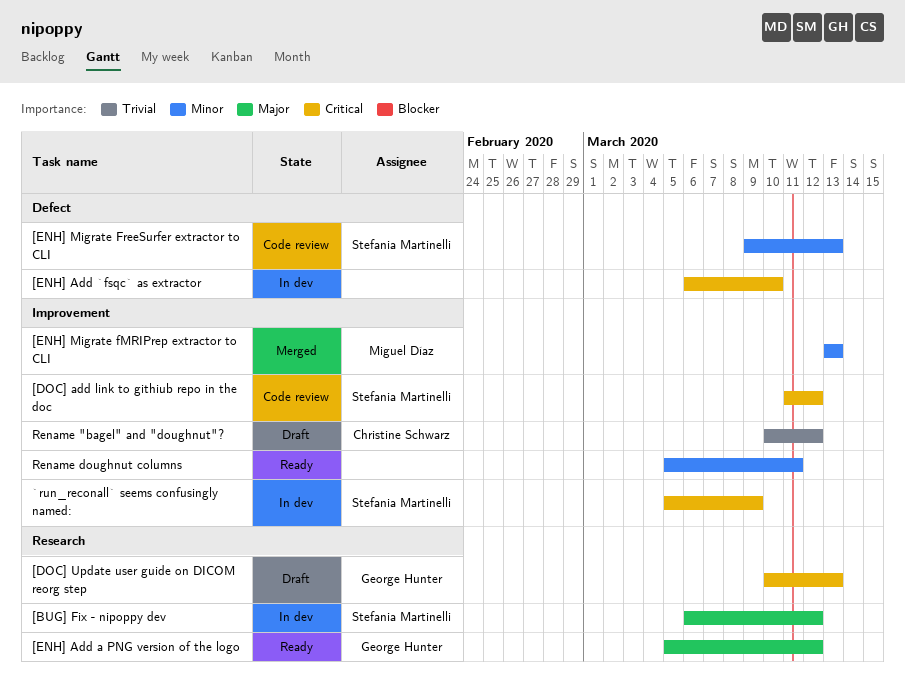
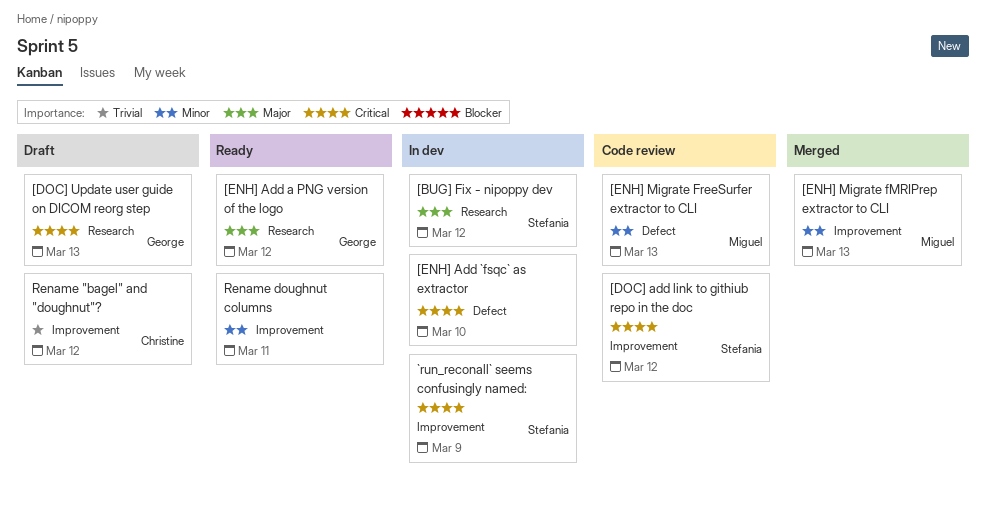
[ENH] Migrate FreeSurfer extractor to CLI, owner: Stefania Martinelli -> Miguel Díaz

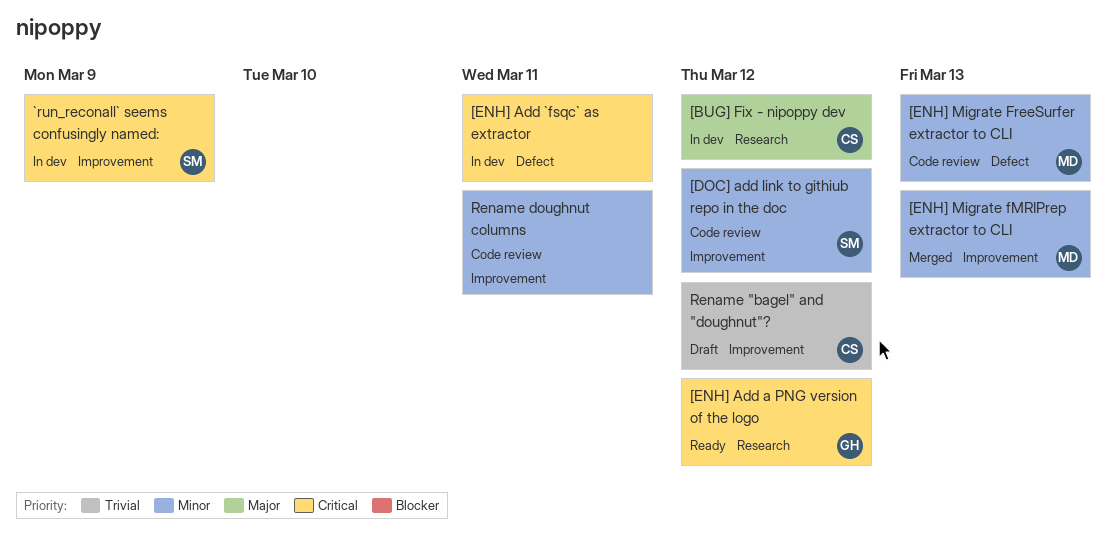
[BUG] Fix - nipoppy dev, owner: Stefania -> Christine
[DOC] add link to githiub repo in the doc, priority: Critical -> Minor
[DOC] Update user guide on DICOM reorg step: present -> none
[ENH] Add `fsqc` as extractor, due: Mar 10 -> Mar 11
[ENH] Add a PNG version of the logo, priority: Major -> Critical
Rename doughnut columns, status: Ready -> Code review

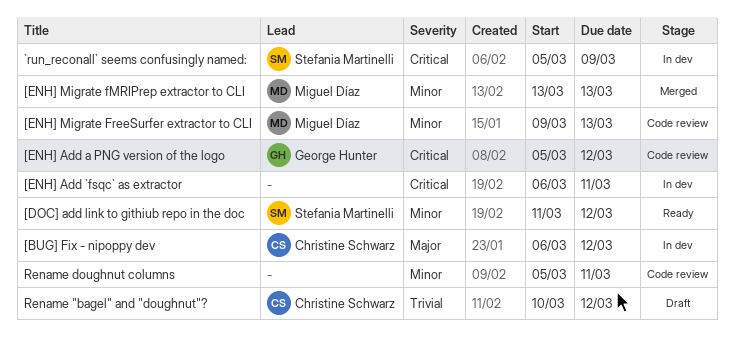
[DOC] add link to githiub repo in the doc, status: Code review -> Ready
[ENH] Add a PNG version of the logo, status: Ready -> Code review

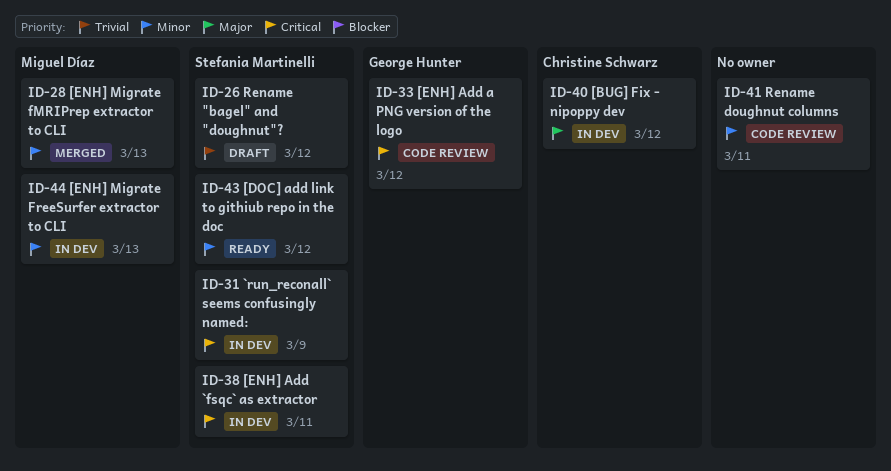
[ENH] Add `fsqc` as extractor, owner: none -> Stefania Martinelli
[ENH] Migrate FreeSurfer extractor to CLI, status: Code review -> In dev
Rename "bagel" and "doughnut"?, owner: Christine Schwarz -> Stefania Martinelli

